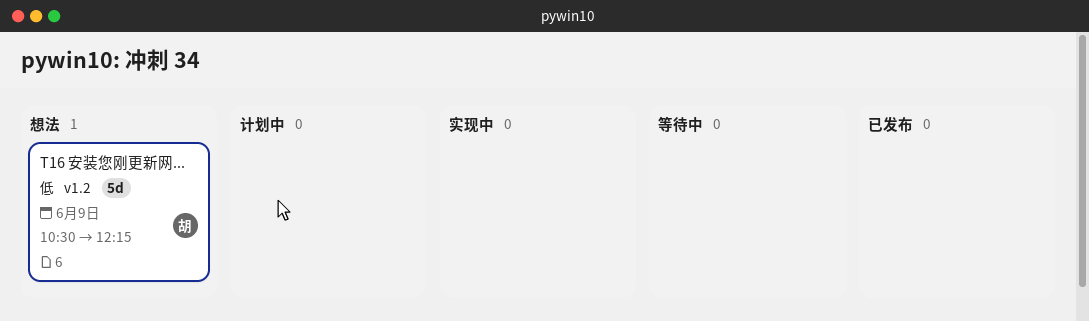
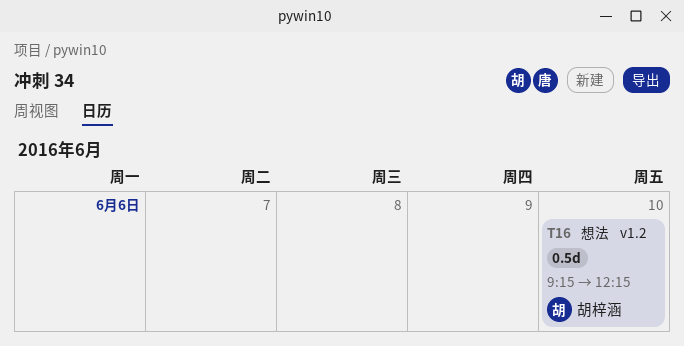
T16, estimate: 5d -> 0.5d
T16, day: Jun 9 -> Jun 10
T16, begins: 10:30 -> 09:15

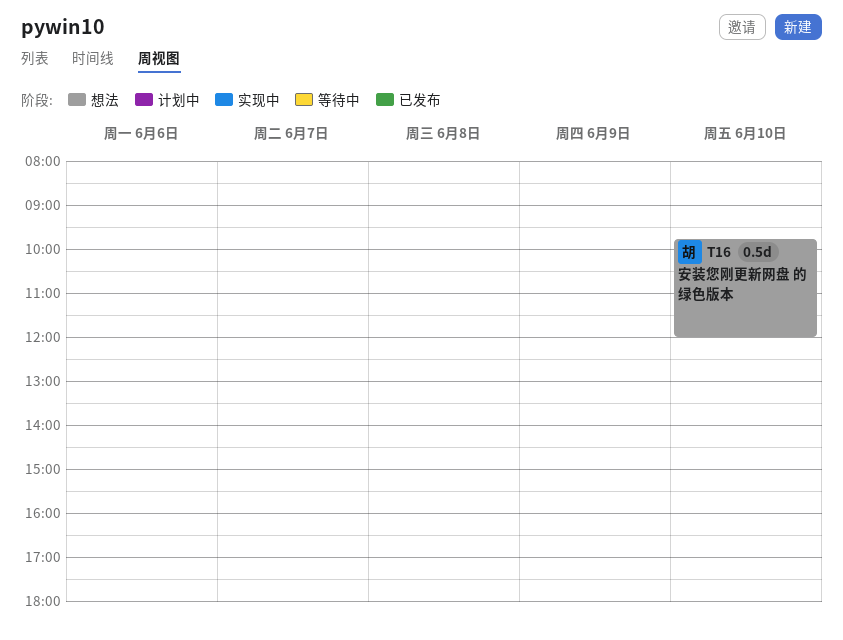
T16, begins: 09:15 -> 09:45
T16, ends: 12:15 -> 12:00

